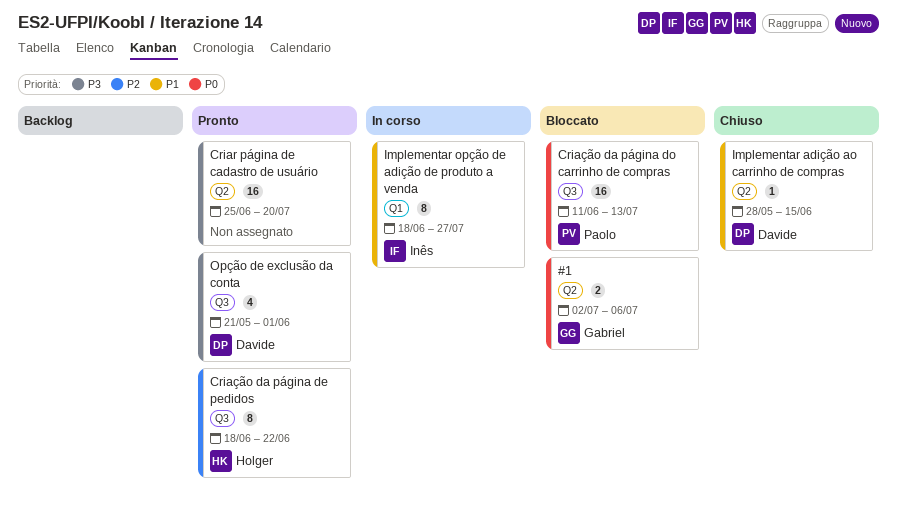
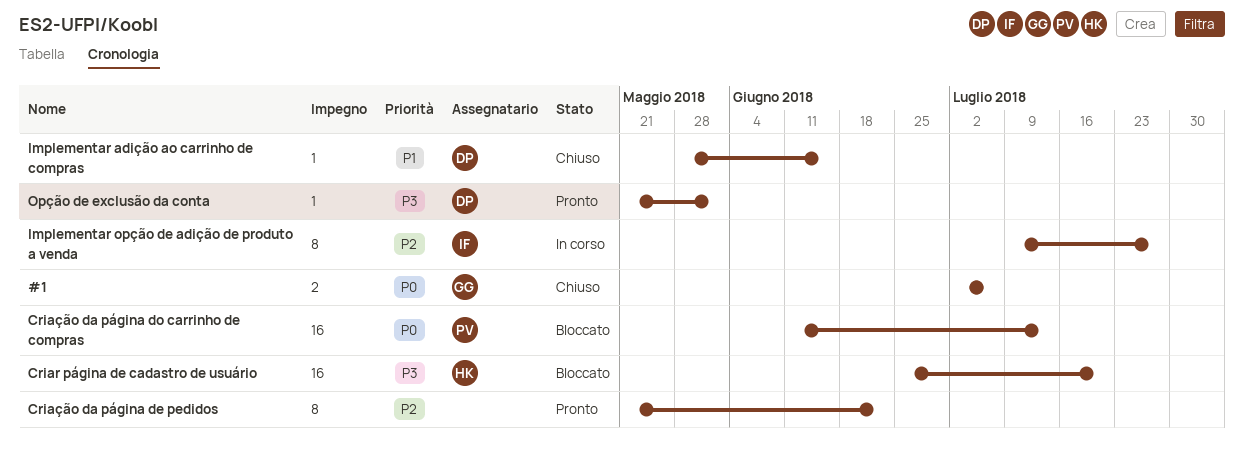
#1, status: Bloccato -> Chiuso
Criar página de cadastro de usuário, status: Pronto -> Bloccato
Criar página de cadastro de usuário, owner: none -> Holger
Criação da página de pedidos, owner: Holger -> none
Criação da página de pedidos, start: Jun 18 -> May 21
Implementar opção de adição de produto a venda, priority: P1 -> P2
Implementar opção de adição de produto a venda, start: Jun 18 -> Jul 9
Opção de exclusão da conta, estimate: 4 -> 1

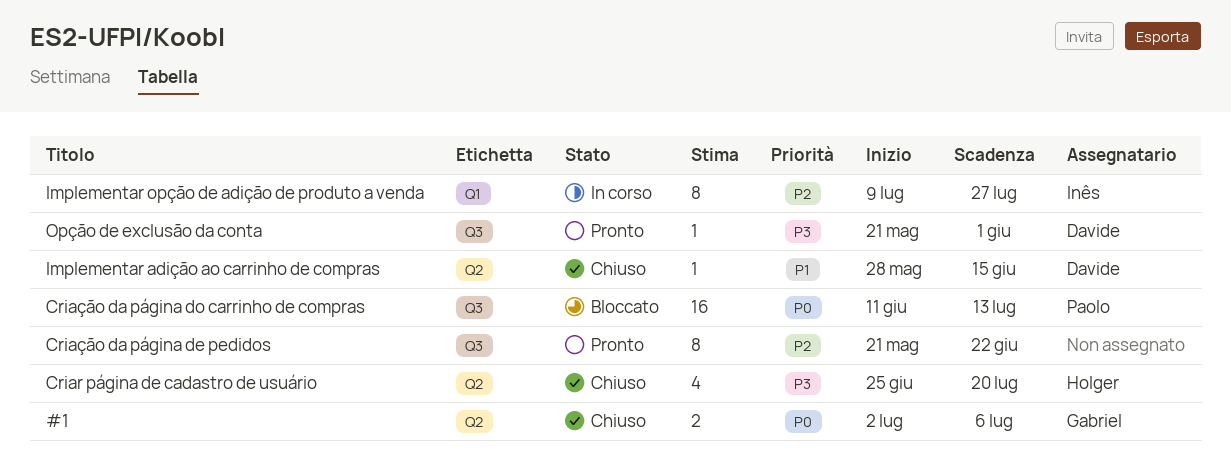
Criar página de cadastro de usuário, status: Bloccato -> Chiuso
Criar página de cadastro de usuário, estimate: 16 -> 4

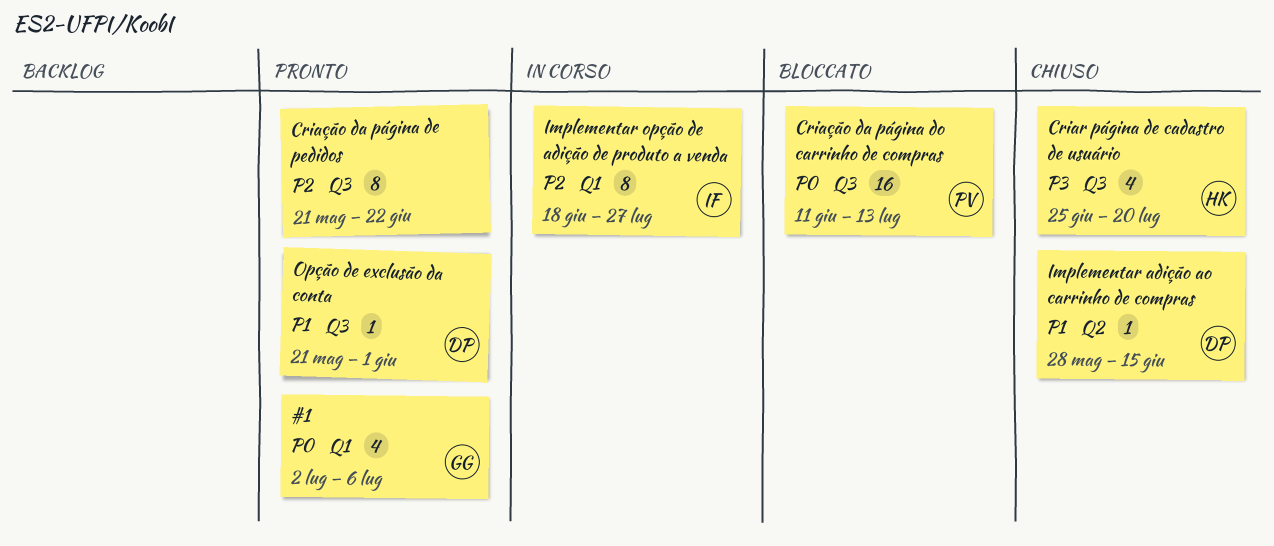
#1, status: Chiuso -> Pronto
#1, label: Q2 -> Q1
#1, estimate: 2 -> 4
Criar página de cadastro de usuário, label: Q2 -> Q3
Implementar opção de adição de produto a venda, start: Jul 9 -> Jun 18
Opção de exclusão da conta, priority: P3 -> P1

